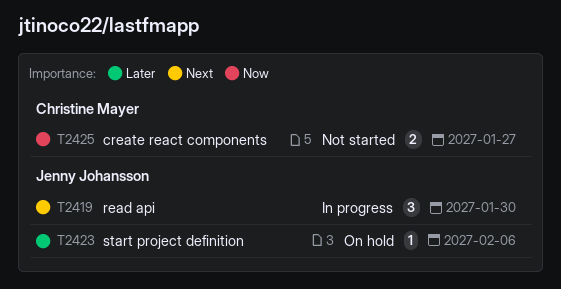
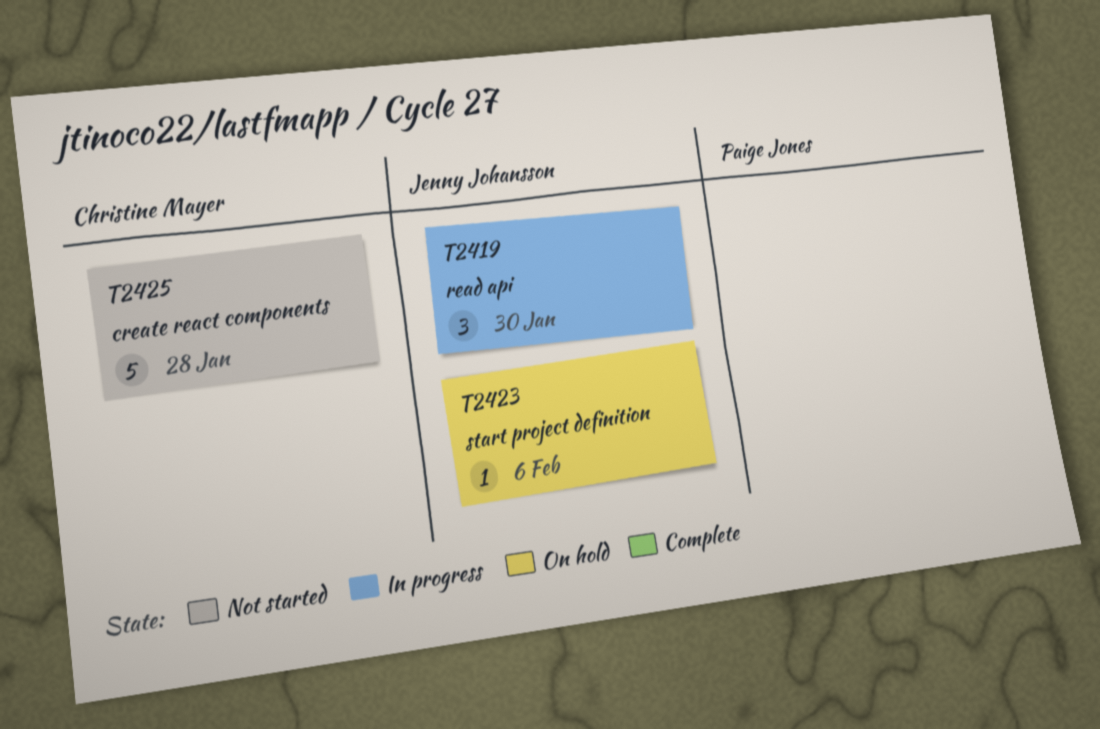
T2425, estimate: 2 -> 5
T2425, due: Jan 27 -> Jan 28

